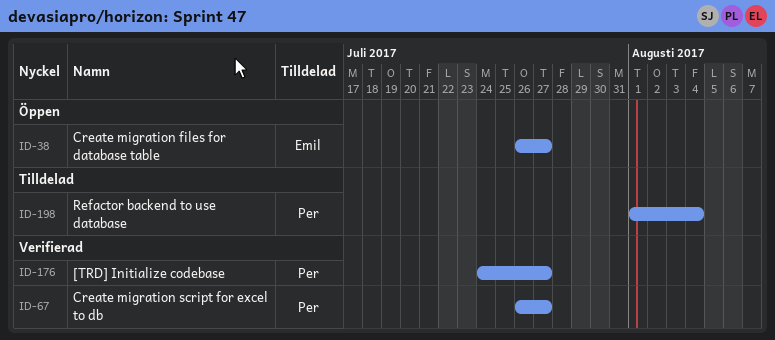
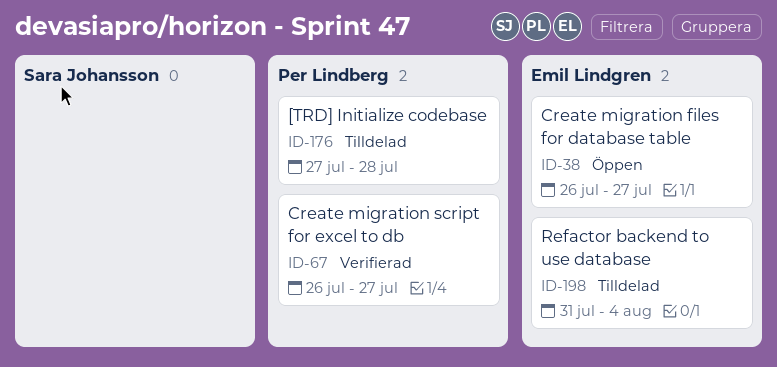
ID-176, status: Verifierad -> Tilldelad
ID-176, start: Jul 24 -> Jul 27
ID-176, due: Jul 27 -> Jul 28
ID-198, owner: Per Lindberg -> Emil Lindgren
ID-198, start: Aug 1 -> Jul 31

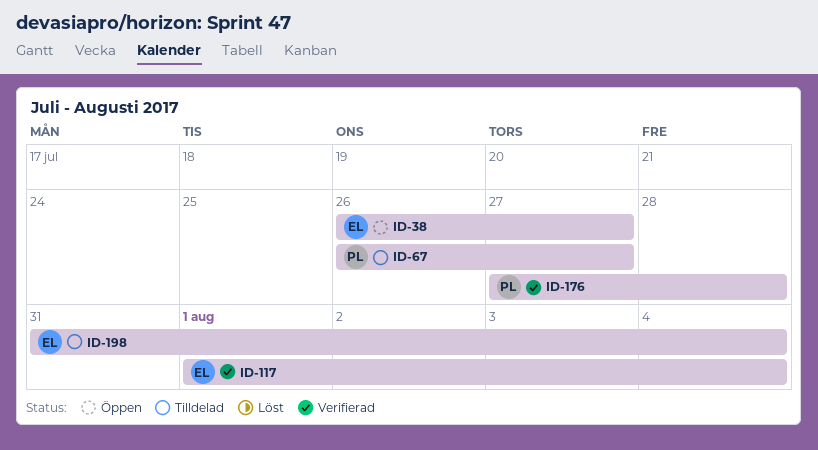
ID-67, status: Verifierad -> Tilldelad
ID-117: none -> present
ID-176, status: Tilldelad -> Verifierad

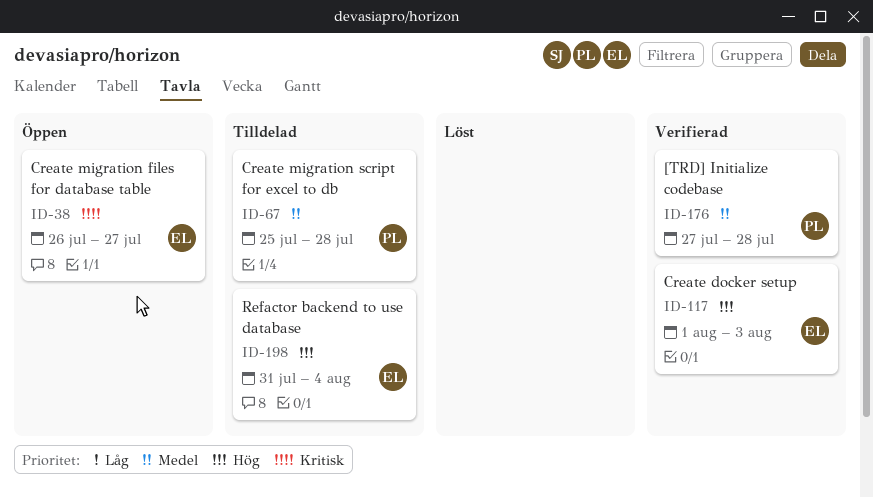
ID-67, start: Jul 26 -> Jul 25
ID-67, due: Jul 27 -> Jul 28
ID-117, due: Aug 4 -> Aug 3

